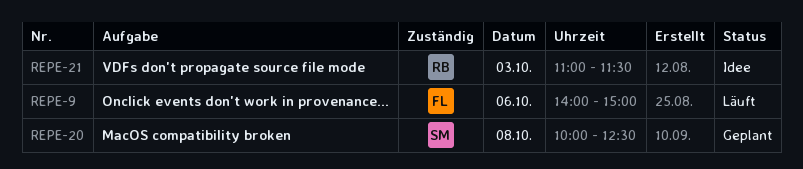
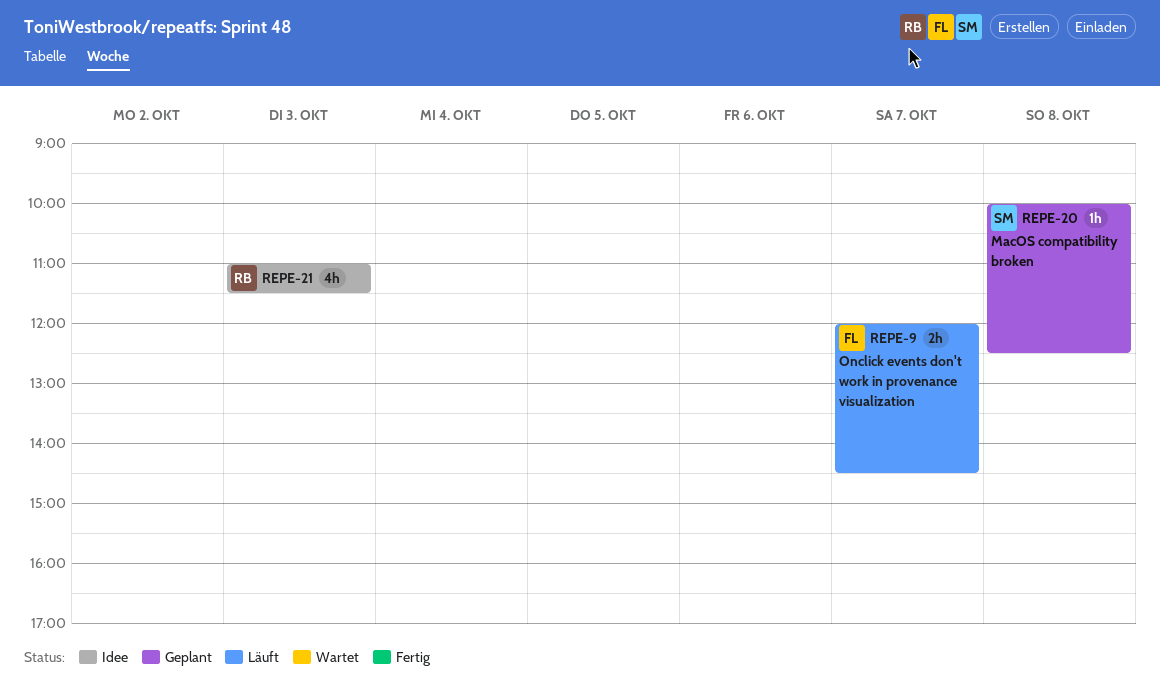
REPE-9, day: Oct 6 -> Oct 7
REPE-9, begins: 14:00 -> 12:00
REPE-9, ends: 15:00 -> 14:30

